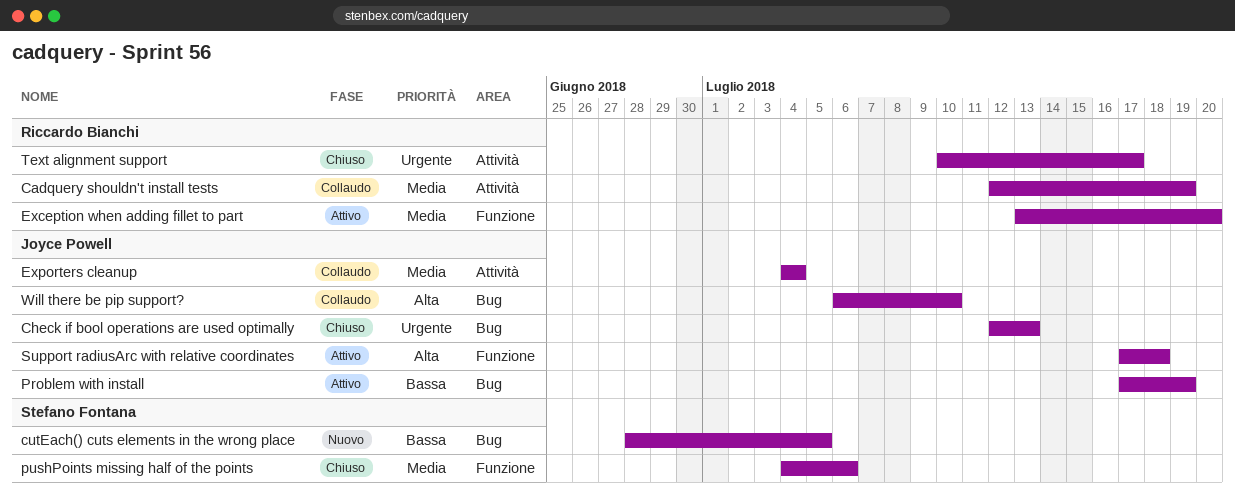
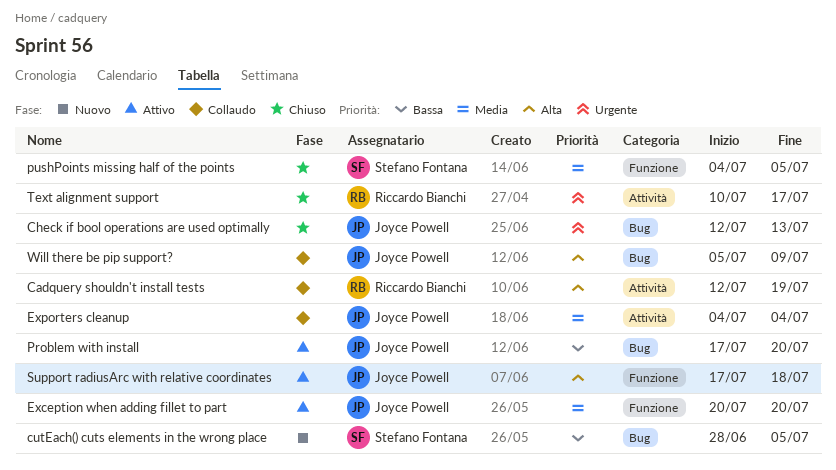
Cadquery shouldn't install tests, priority: Media -> Alta
Exception when adding fillet to part, owner: Riccardo Bianchi -> Joyce Powell
Exception when adding fillet to part, start: Jul 13 -> Jul 20
Problem with install, due: Jul 19 -> Jul 20
pushPoints missing half of the points, due: Jul 6 -> Jul 5
Will there be pip support?, start: Jul 6 -> Jul 5
Will there be pip support?, due: Jul 10 -> Jul 9

